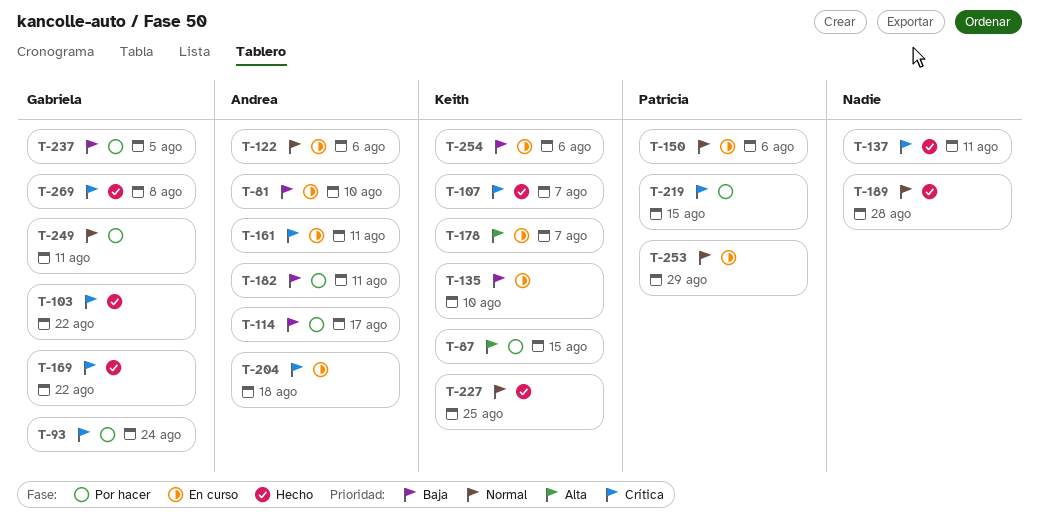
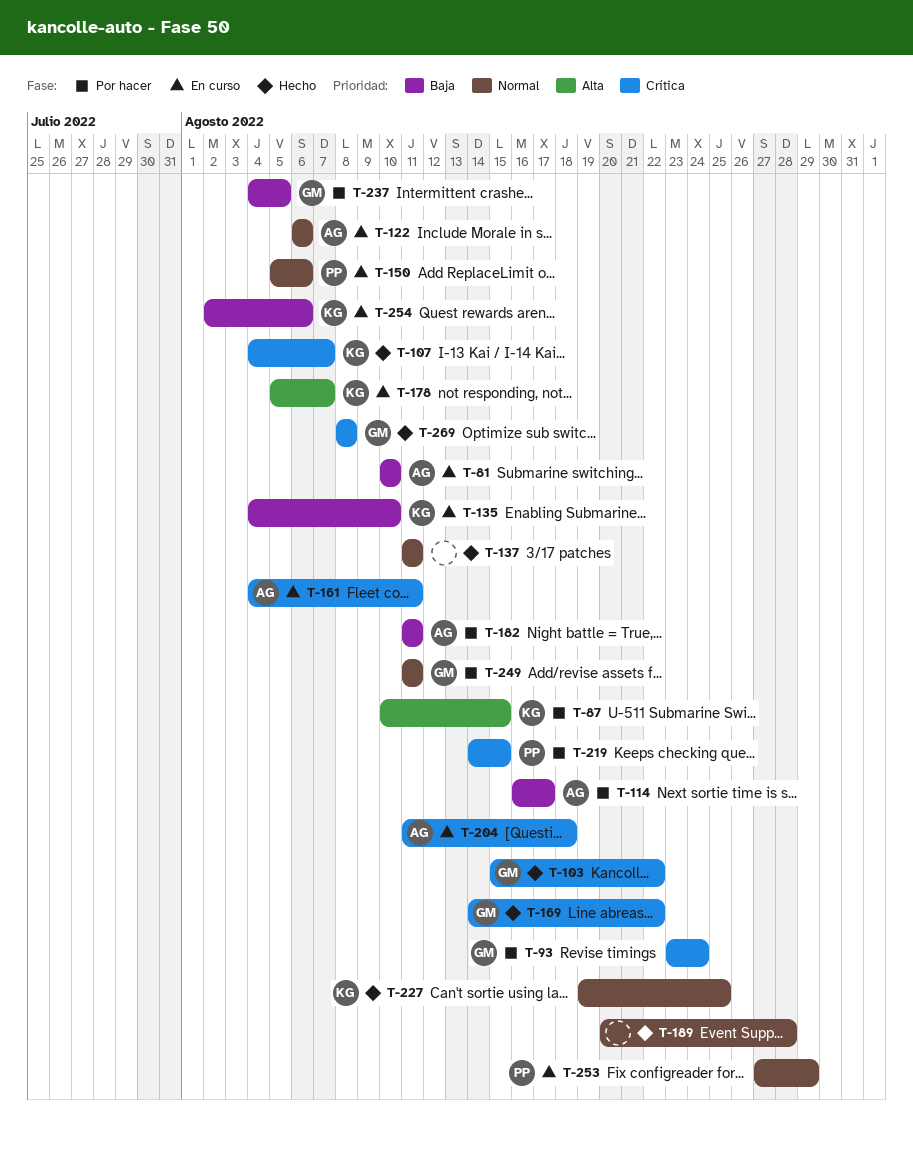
T-137, priority: Crítica -> Normal

